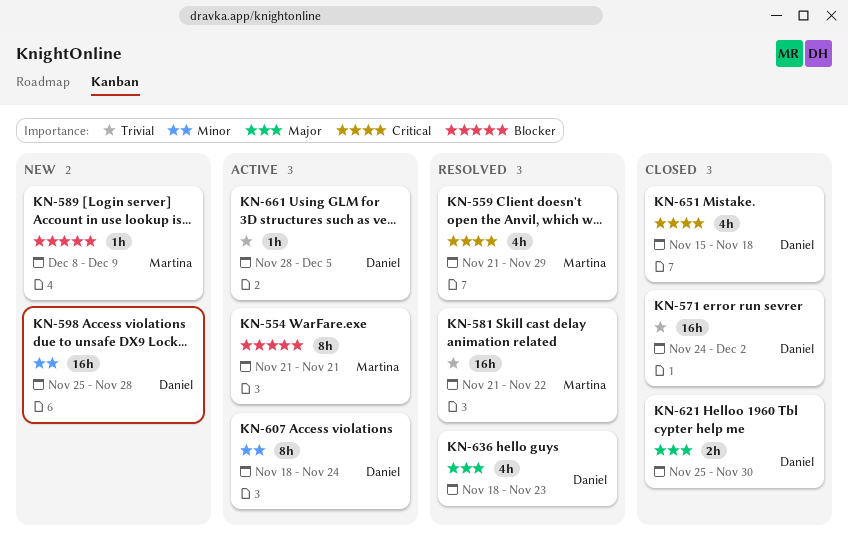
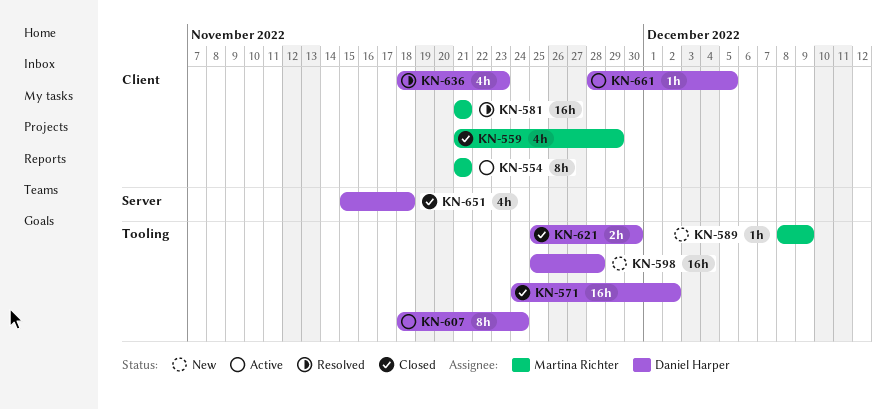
KN-559, status: Resolved -> Closed
KN-581, due: Nov 22 -> Nov 21

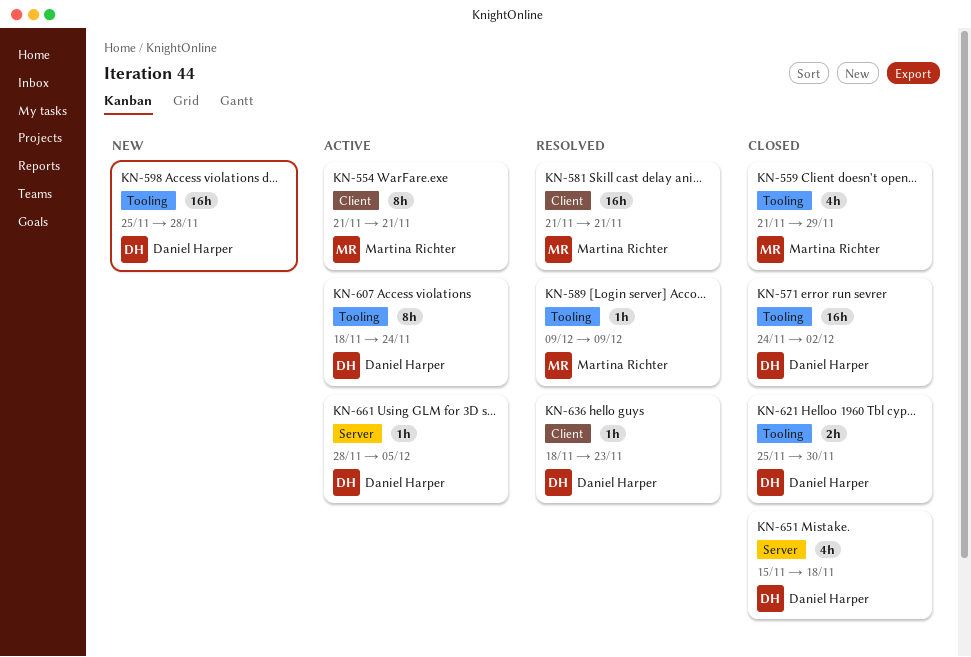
KN-559, label: Client -> Tooling
KN-589, status: New -> Resolved
KN-589, start: Dec 8 -> Dec 9
KN-636, estimate: 4h -> 1h
KN-661, label: Client -> Server

